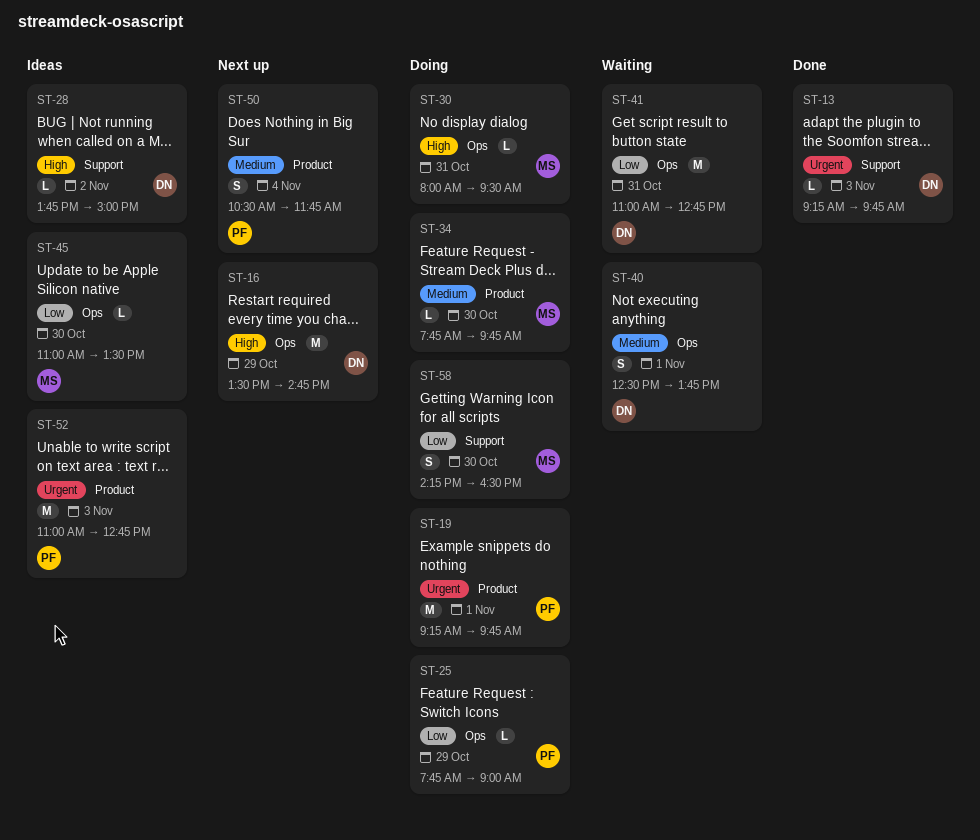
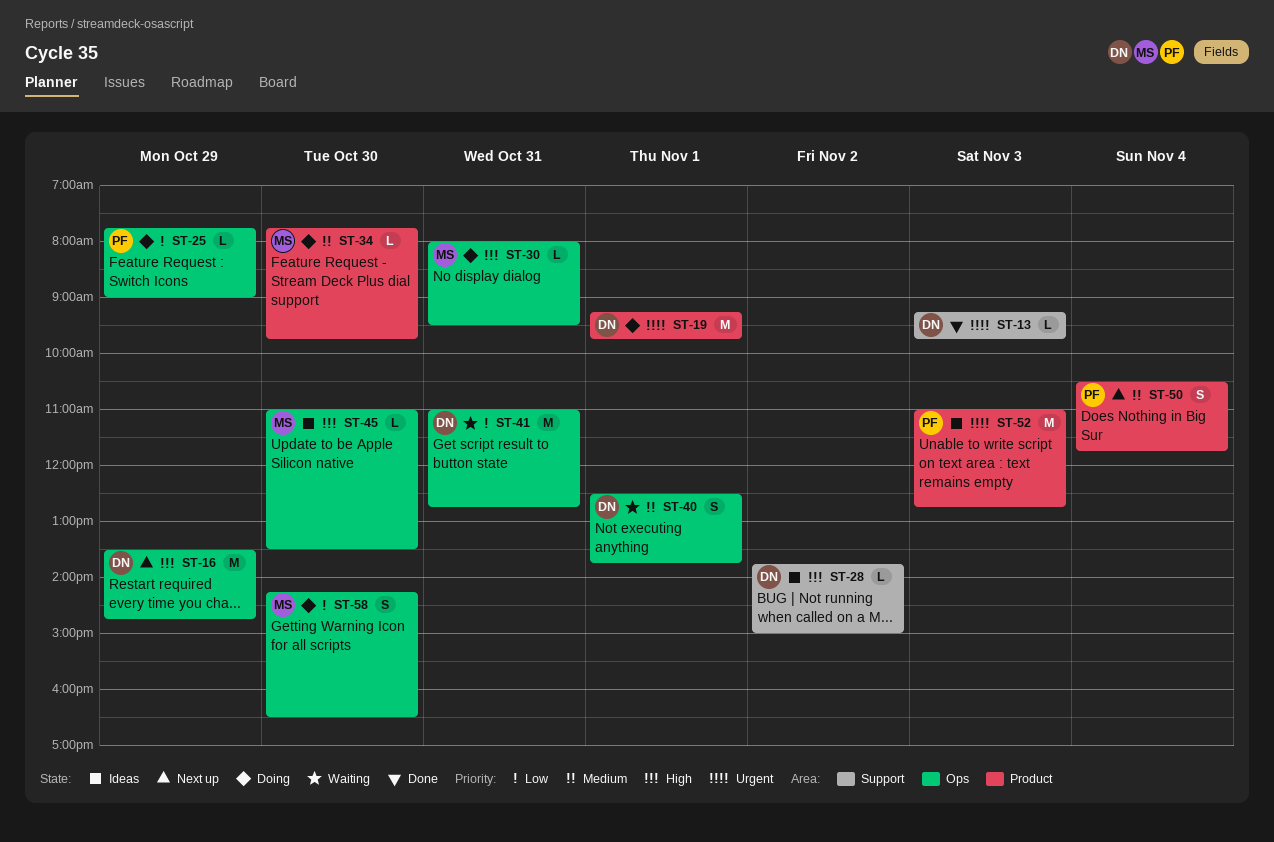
ST-19, owner: PF -> DN
ST-45, priority: Low -> High
ST-58, label: Support -> Ops

